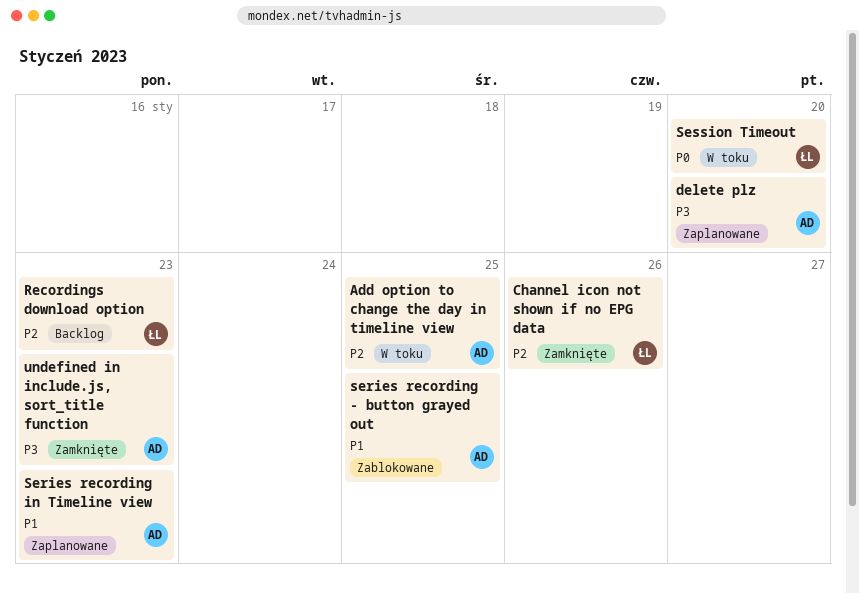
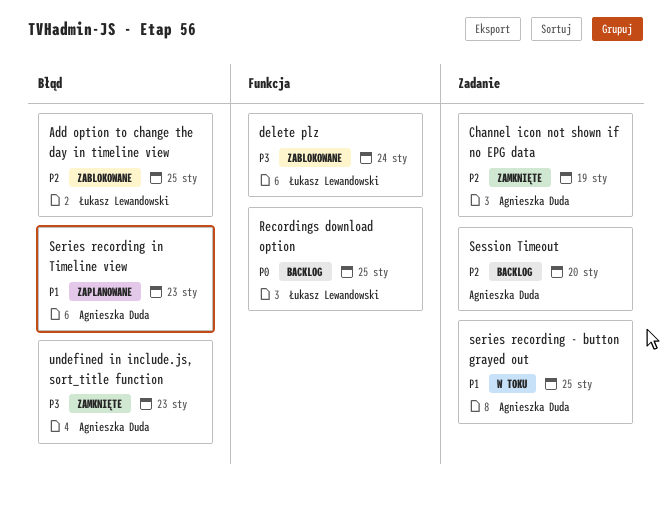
Add option to change the day in timeline view, status: W toku -> Zablokowane
Add option to change the day in timeline view, owner: Agnieszka Duda -> Łukasz Lewandowski
Channel icon not shown if no EPG data, owner: Łukasz Lewandowski -> Agnieszka Duda
Channel icon not shown if no EPG data, due: Jan 26 -> Jan 19
delete plz, status: Zaplanowane -> Zablokowane
delete plz, owner: Agnieszka Duda -> Łukasz Lewandowski
delete plz, due: Jan 20 -> Jan 24
Recordings download option, priority: P2 -> P0
Recordings download option, due: Jan 23 -> Jan 25
series recording - button grayed out, status: Zablokowane -> W toku
Session Timeout, status: W toku -> Backlog
Session Timeout, owner: Łukasz Lewandowski -> Agnieszka Duda
Session Timeout, priority: P0 -> P2

